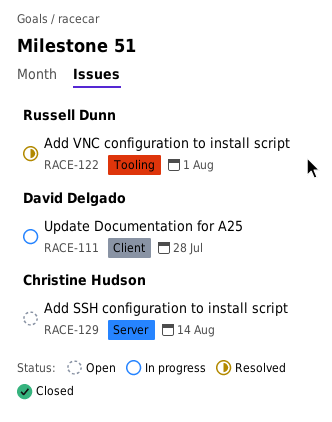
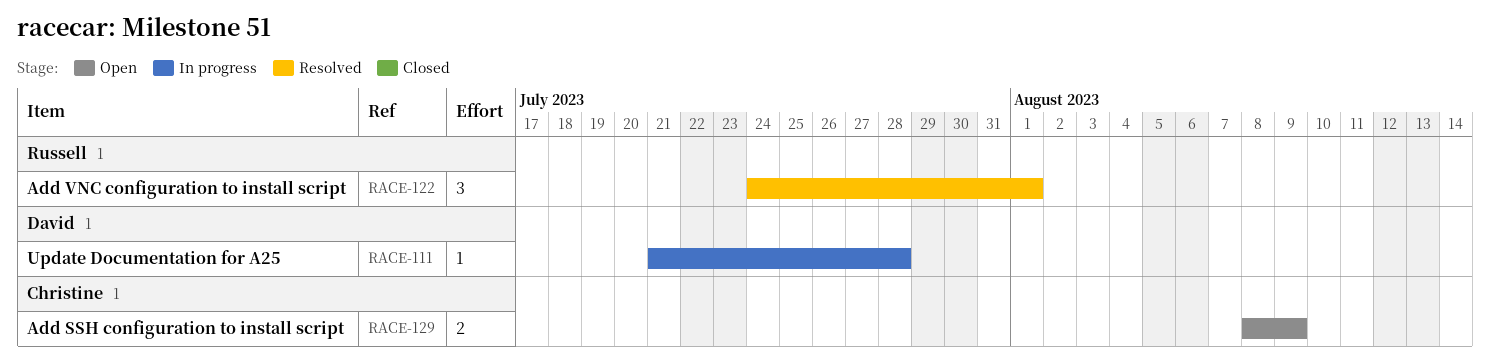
RACE-129, due: Aug 14 -> Aug 9

